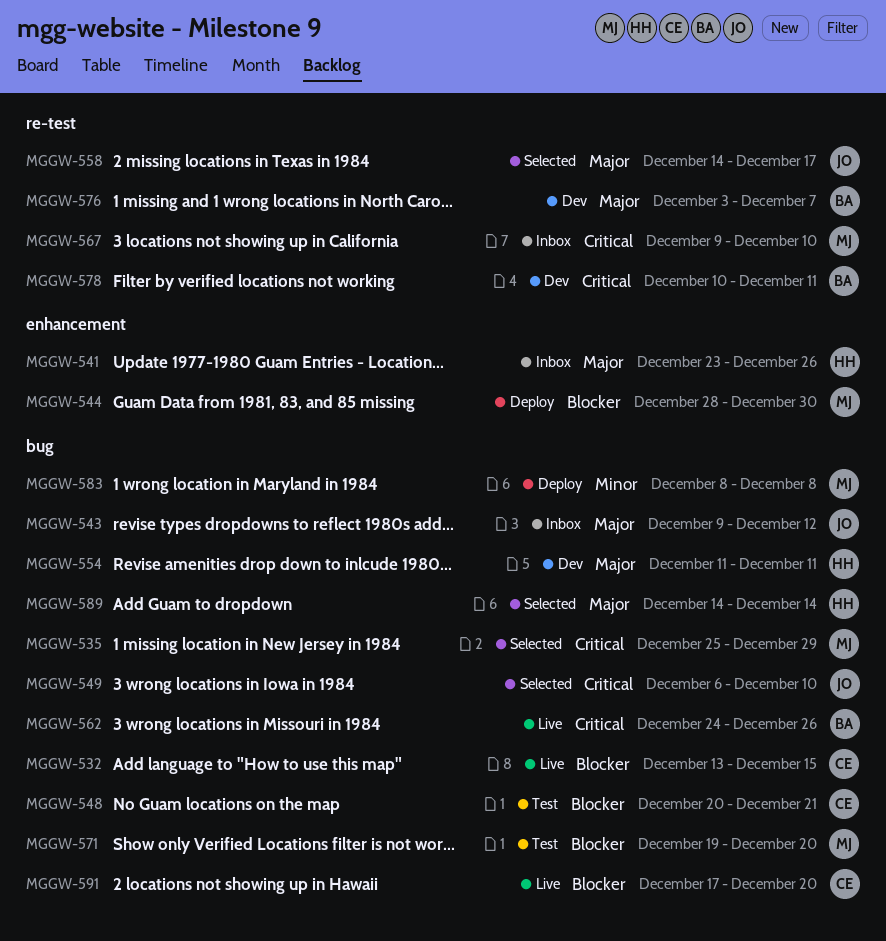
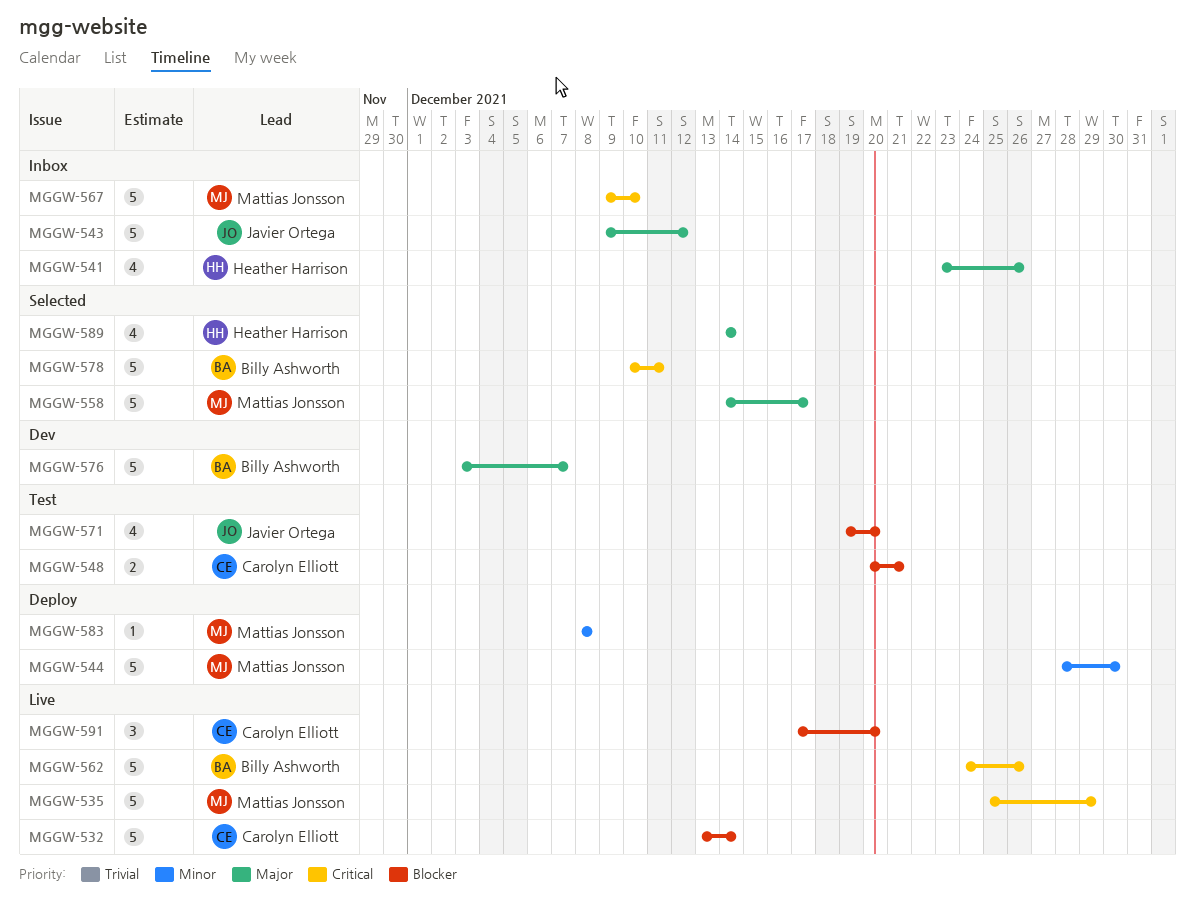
MGGW-532, due: Dec 15 -> Dec 14
MGGW-535, status: Selected -> Live
MGGW-544, priority: Blocker -> Minor
MGGW-549: present -> none
MGGW-554: present -> none
MGGW-558, owner: Javier Ortega -> Mattias Jonsson
MGGW-571, owner: Mattias Jonsson -> Javier Ortega
MGGW-578, status: Dev -> Selected

